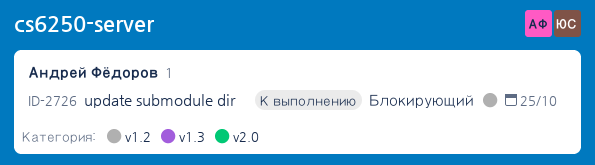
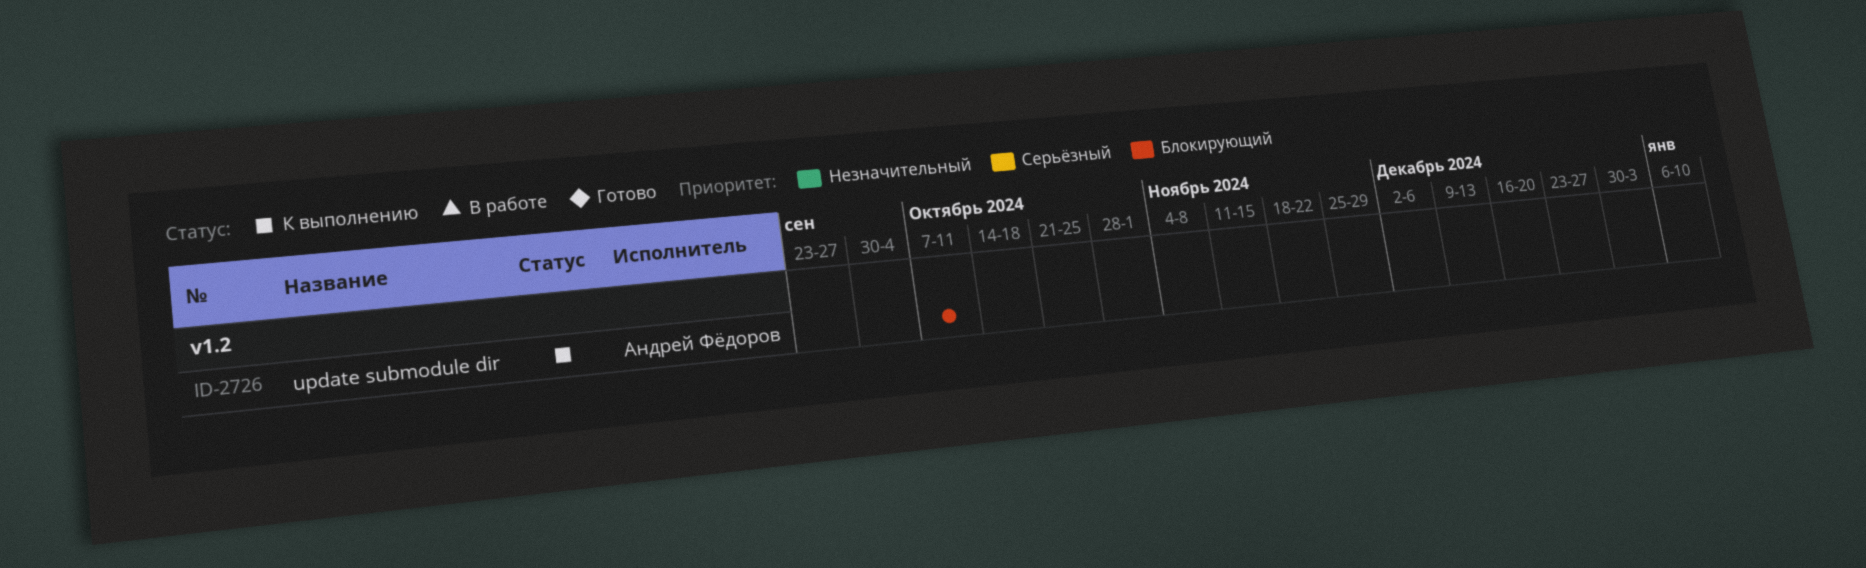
ID-2726, due: Oct 25 -> Oct 11

